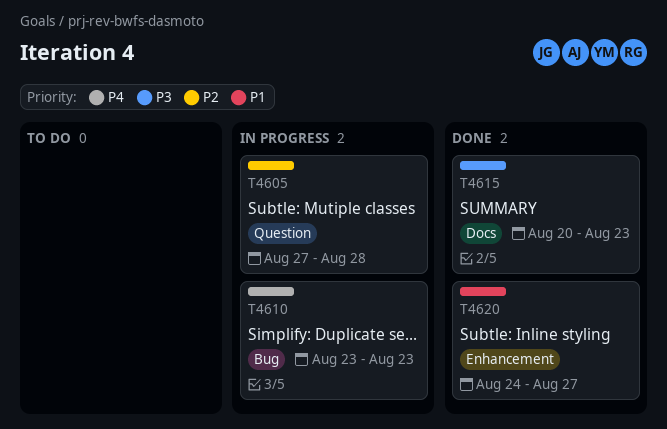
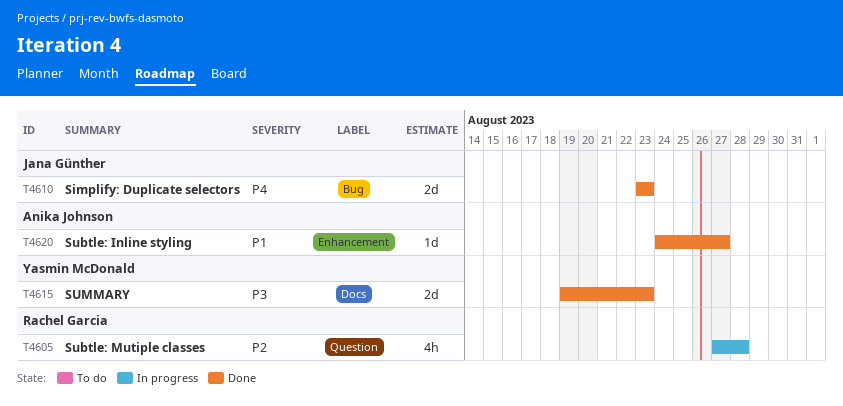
T4610, status: In progress -> Done
T4615, start: Aug 20 -> Aug 19

